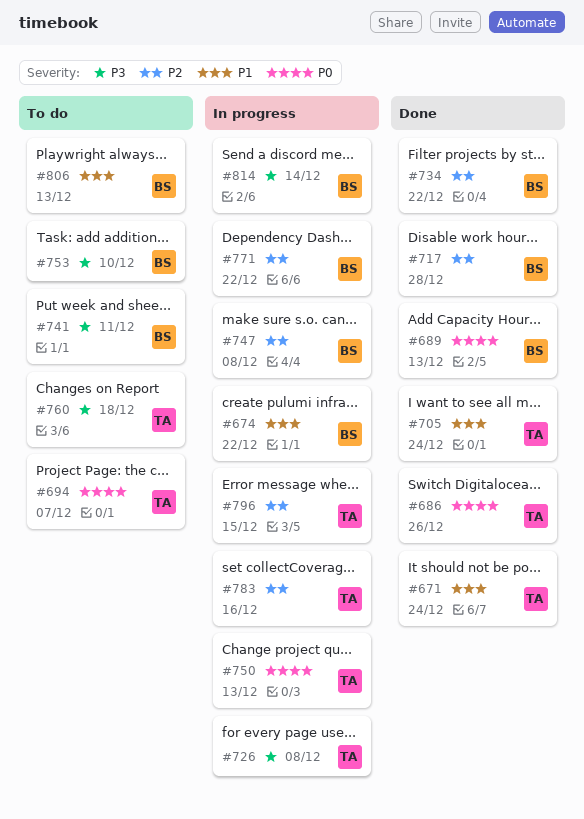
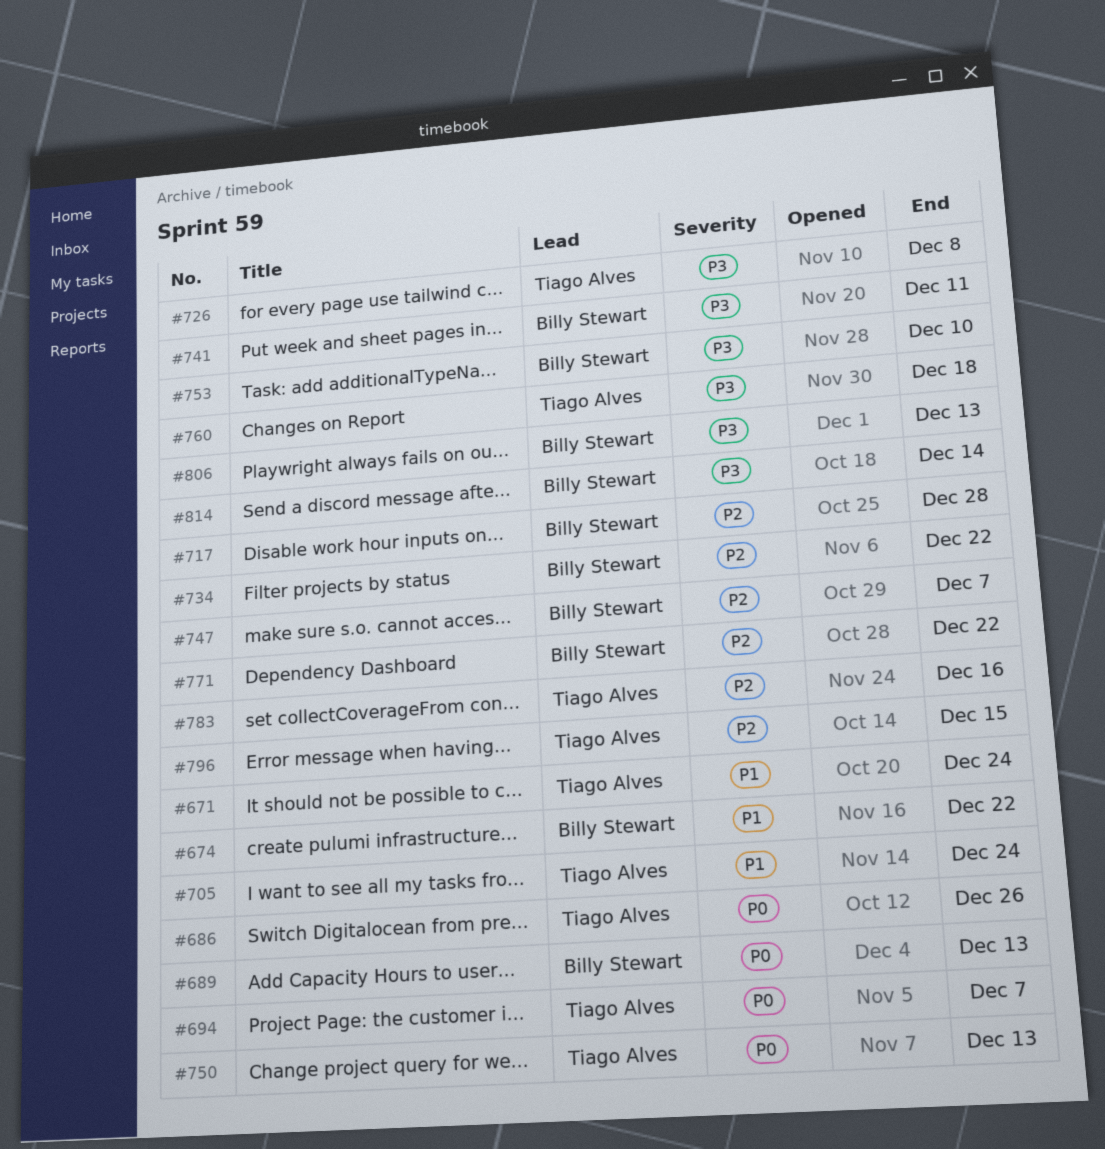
#747, due: Dec 8 -> Dec 7
#806, priority: P1 -> P3

